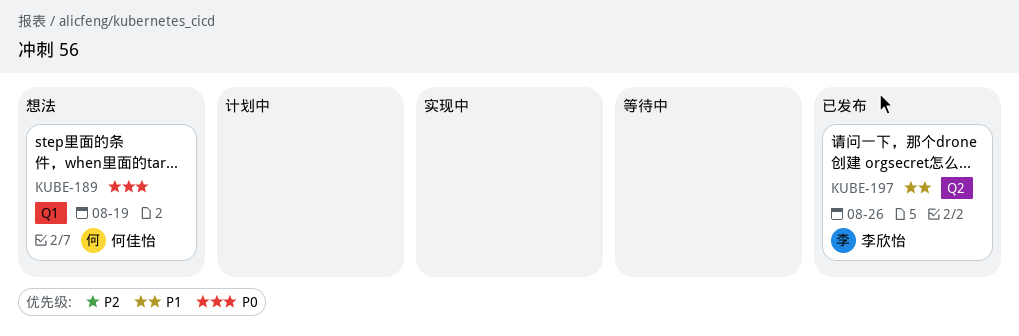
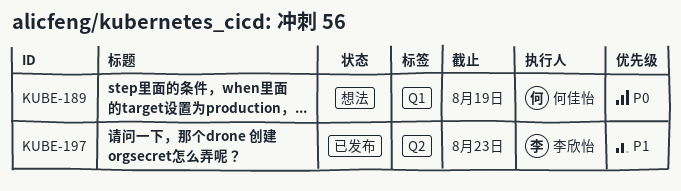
KUBE-197, due: Aug 26 -> Aug 23

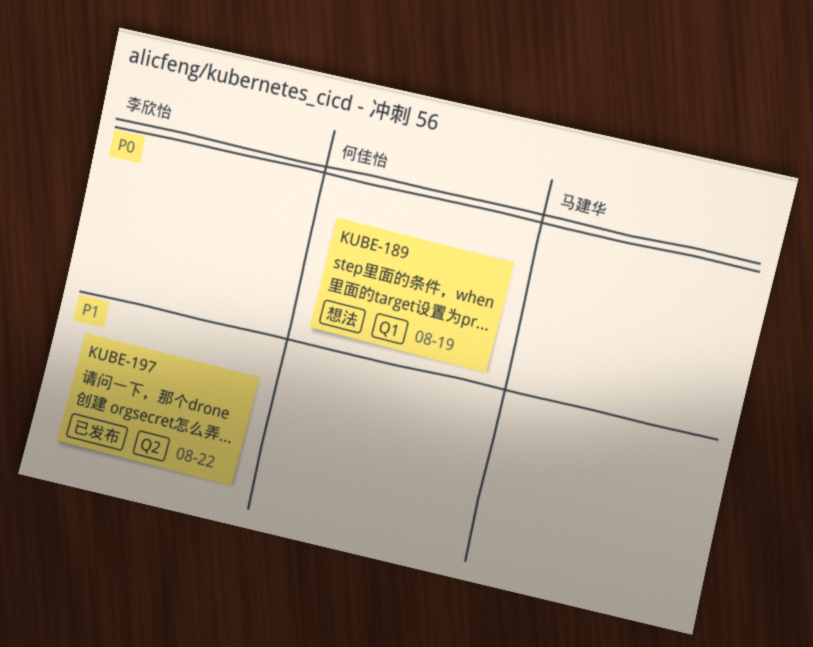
KUBE-197, due: Aug 23 -> Aug 22

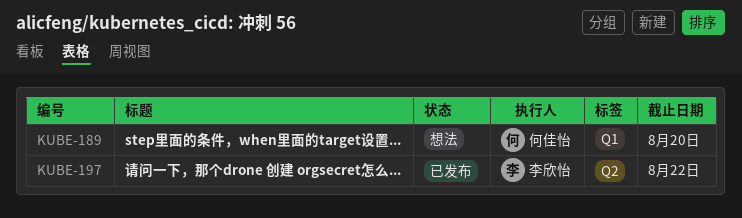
KUBE-189, due: Aug 19 -> Aug 20

